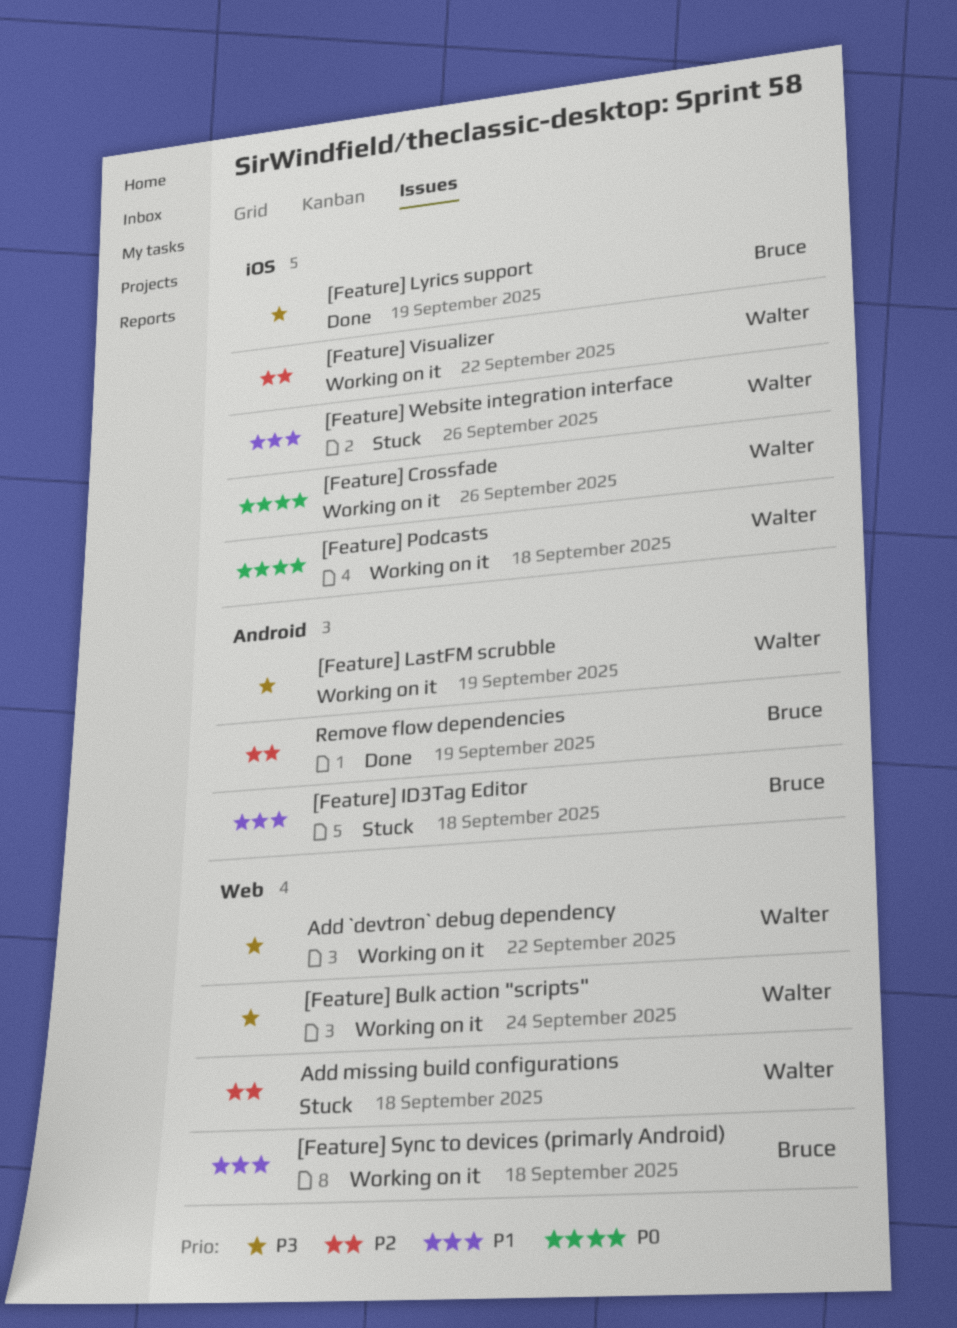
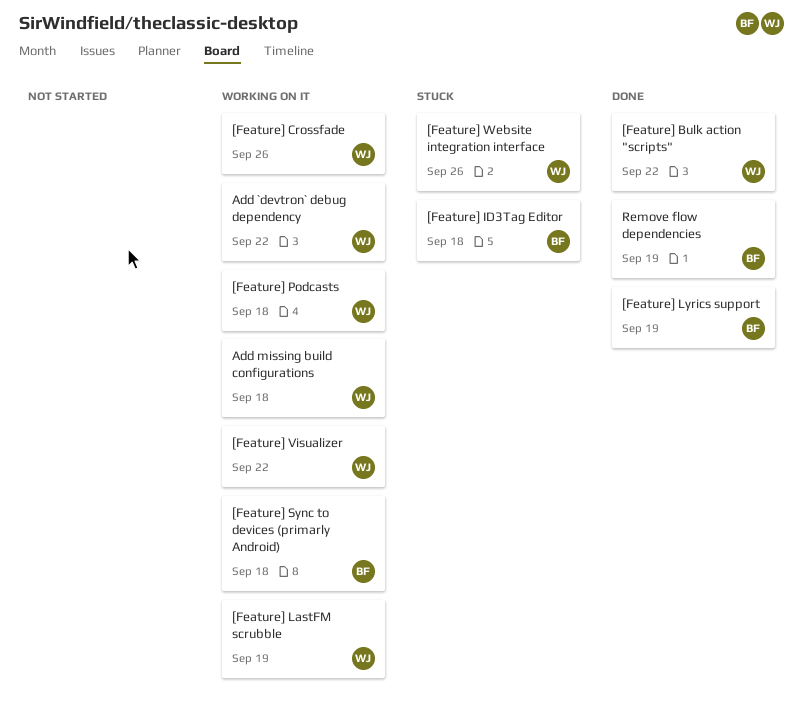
[Feature] Bulk action "scripts", status: Working on it -> Done
[Feature] Bulk action "scripts", due: Sep 24 -> Sep 22
Add missing build configurations, status: Stuck -> Working on it

